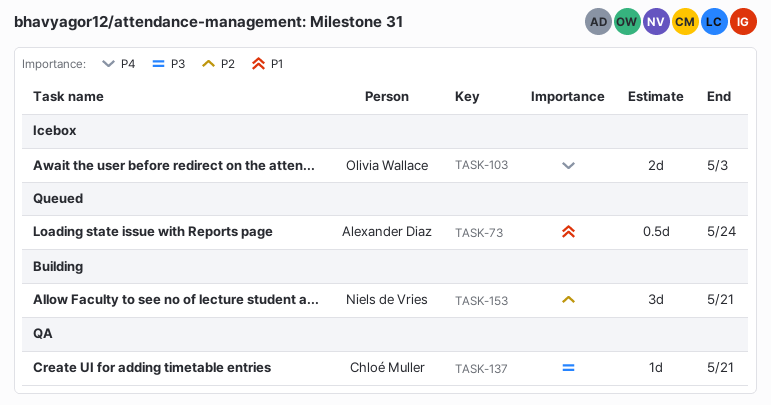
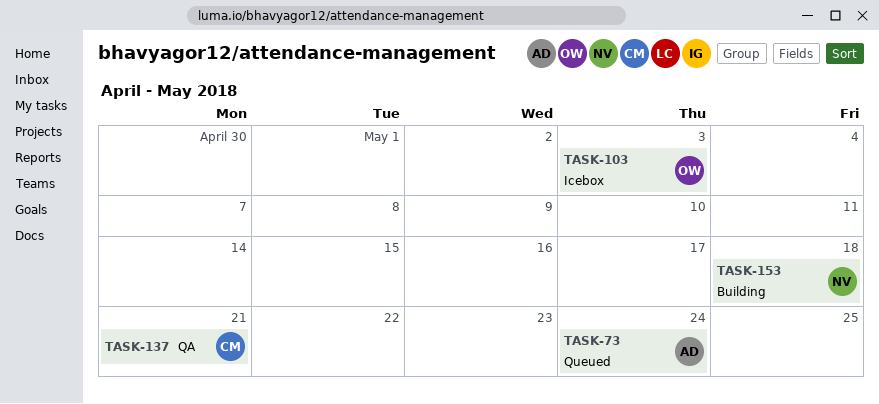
TASK-153, due: May 21 -> May 18

